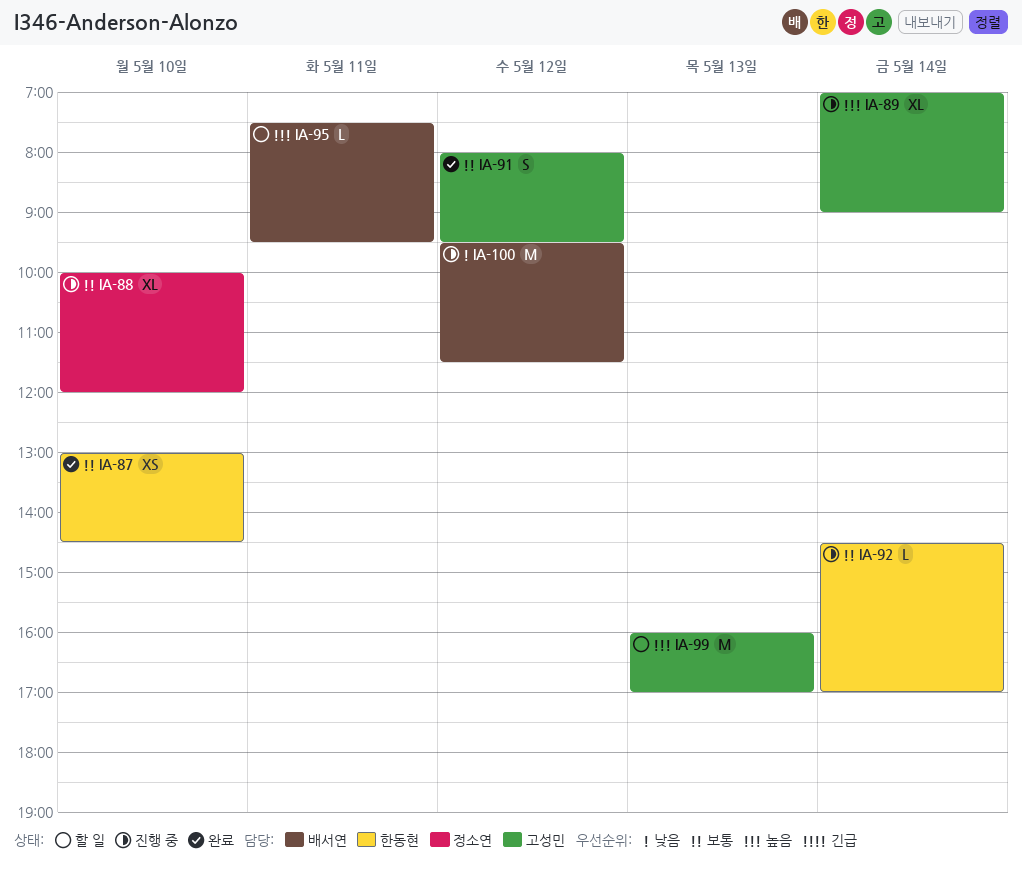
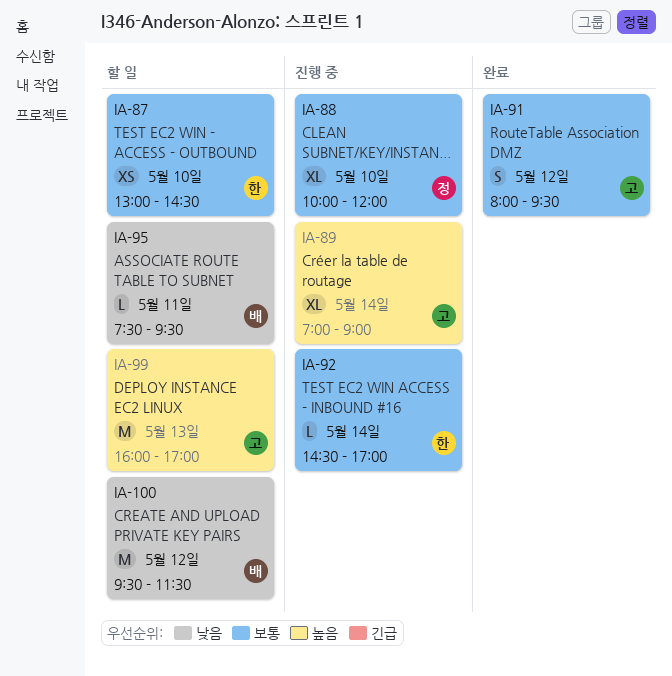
IA-87, status: 완료 -> 할 일
IA-95, priority: 높음 -> 낮음
IA-100, status: 진행 중 -> 할 일

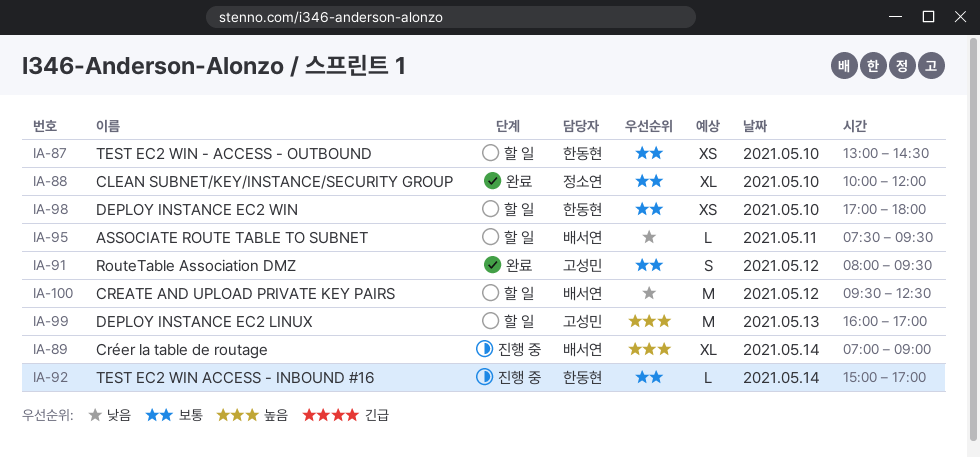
IA-88, status: 진행 중 -> 완료
IA-89, owner: 고성민 -> 배서연
IA-92, begins: 14:30 -> 15:00
IA-98: none -> present
IA-100, ends: 11:30 -> 12:30

